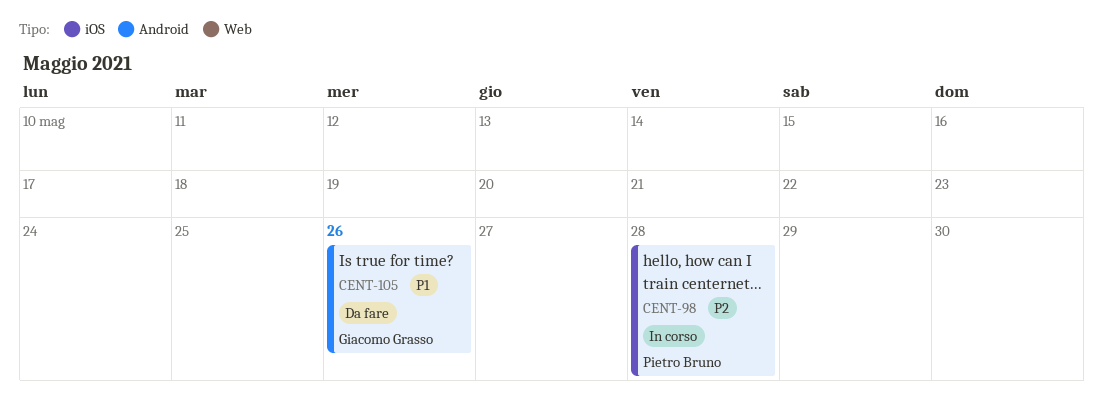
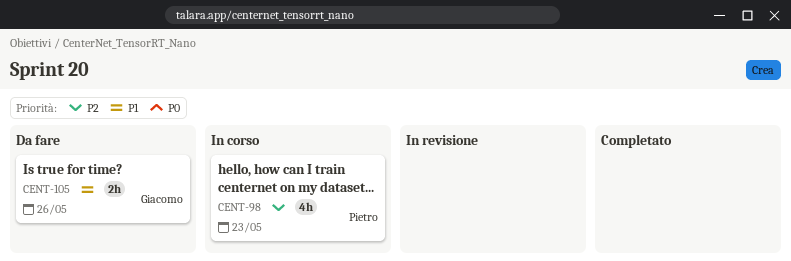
CENT-98, due: May 28 -> May 23

